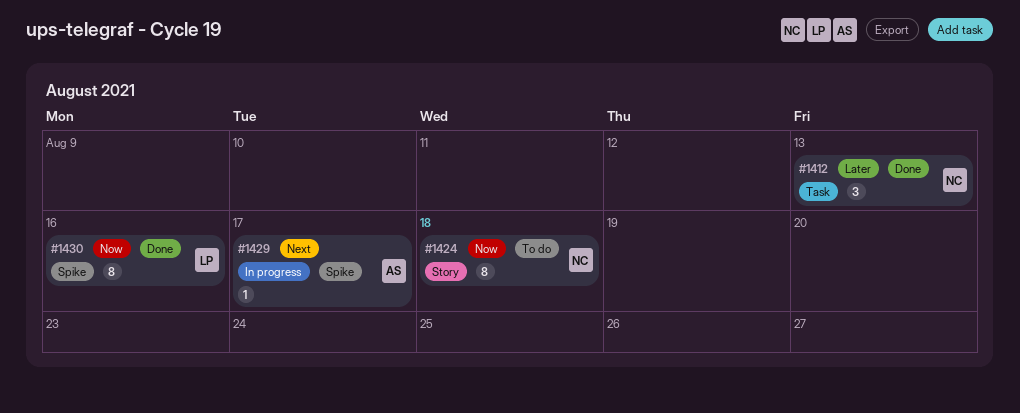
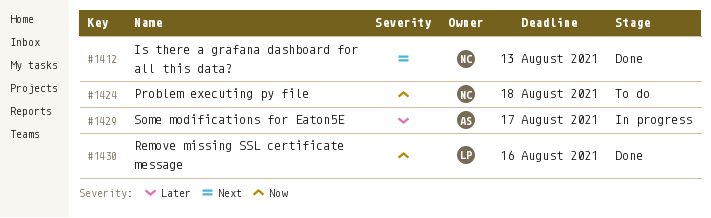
#1412, priority: Later -> Next
#1429, priority: Next -> Later

